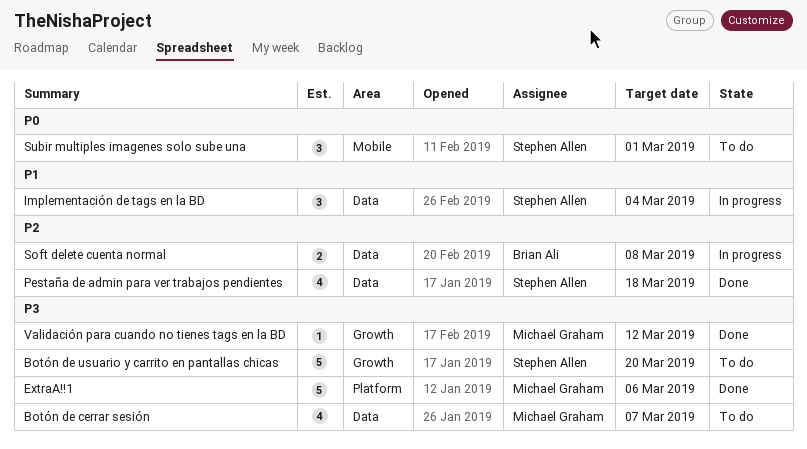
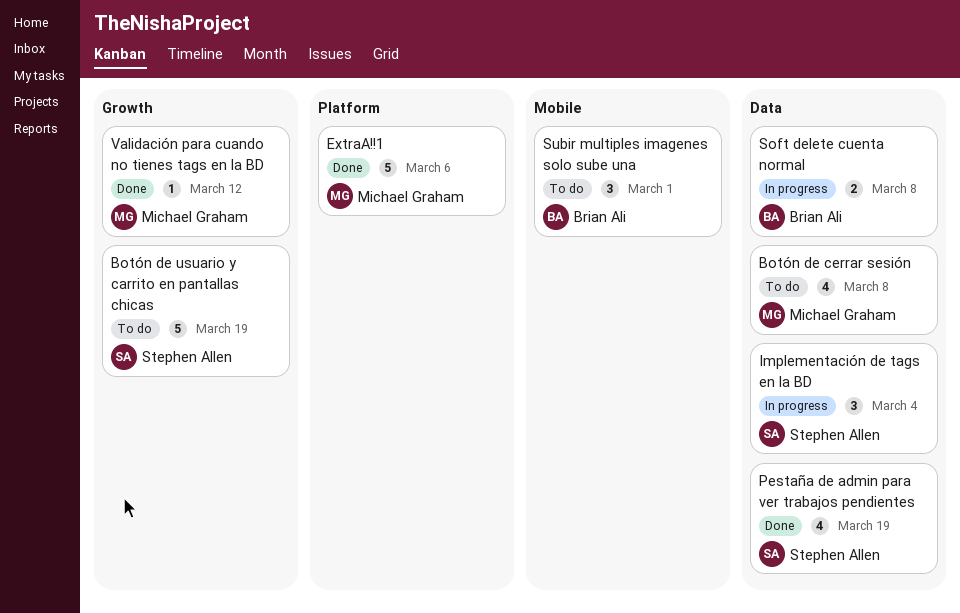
Botón de cerrar sesión, due: Mar 7 -> Mar 8
Botón de usuario y carrito en pantallas chicas, due: Mar 20 -> Mar 19
Pestaña de admin para ver trabajos pendientes, due: Mar 18 -> Mar 19
Subir multiples imagenes solo sube una, owner: Stephen Allen -> Brian Ali

